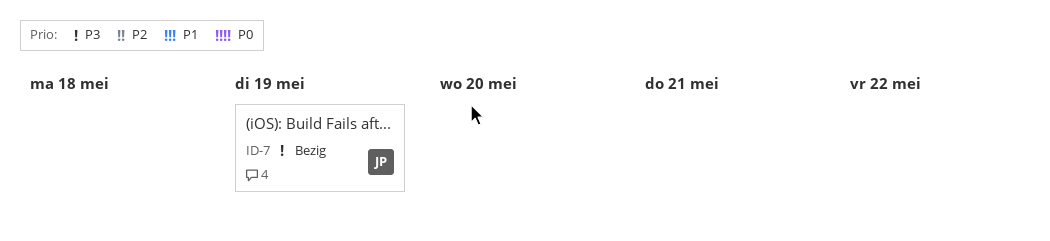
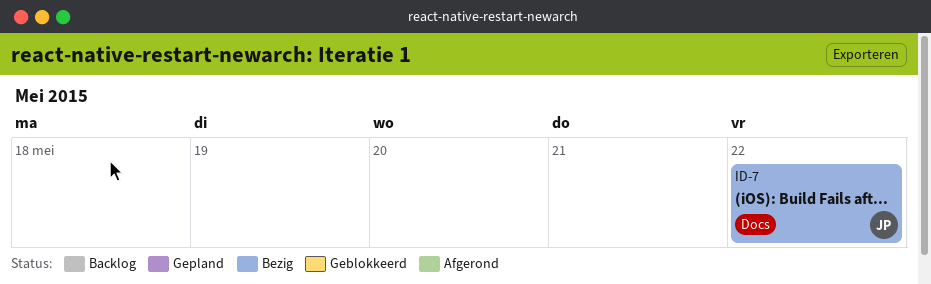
ID-7, due: May 19 -> May 22

